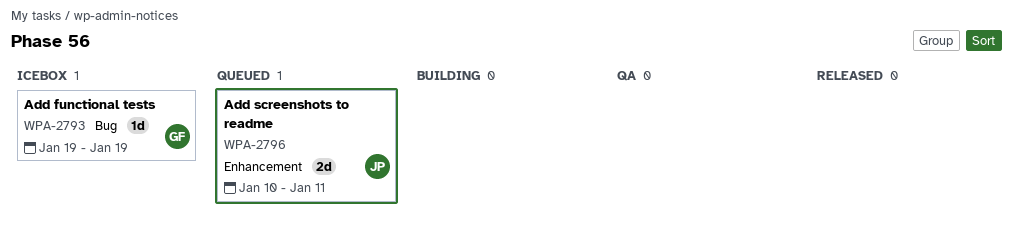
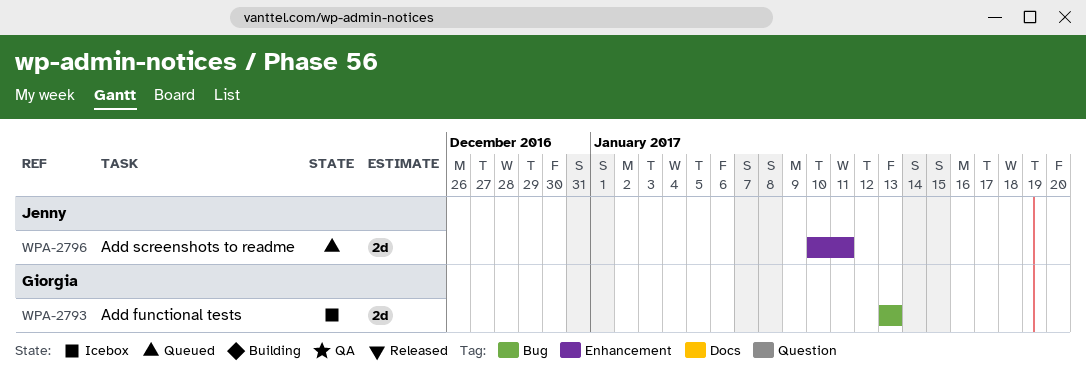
WPA-2793, estimate: 1d -> 2d
WPA-2793, start: Jan 19 -> Jan 13
WPA-2793, due: Jan 19 -> Jan 13

